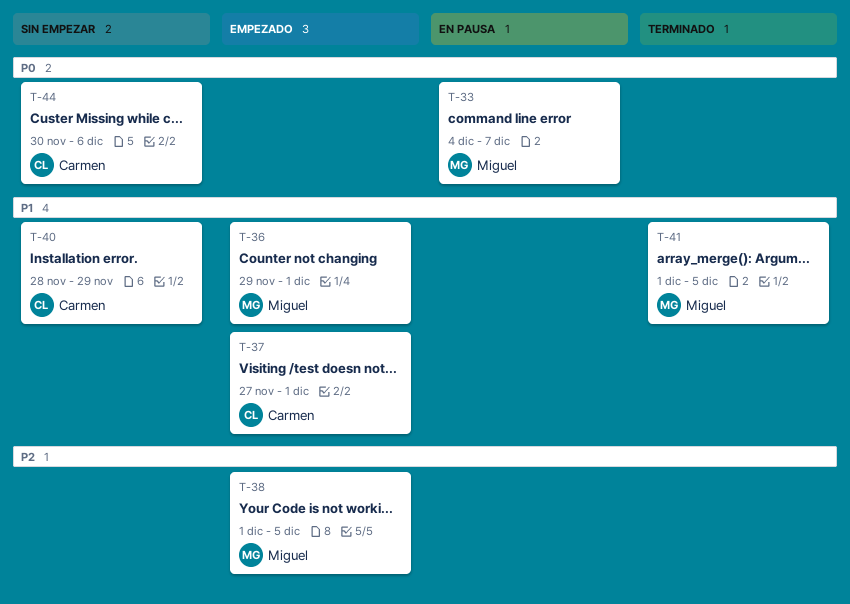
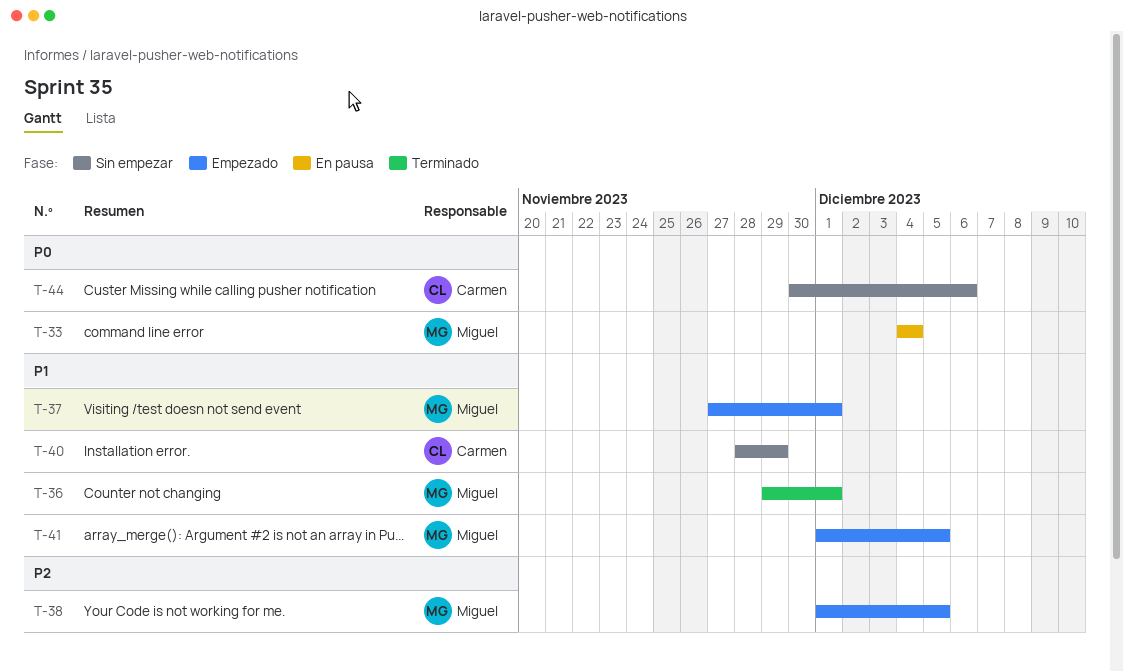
T-33, due: Dec 7 -> Dec 4
T-36, status: Empezado -> Terminado
T-37, owner: Carmen -> Miguel
T-41, status: Terminado -> Empezado

